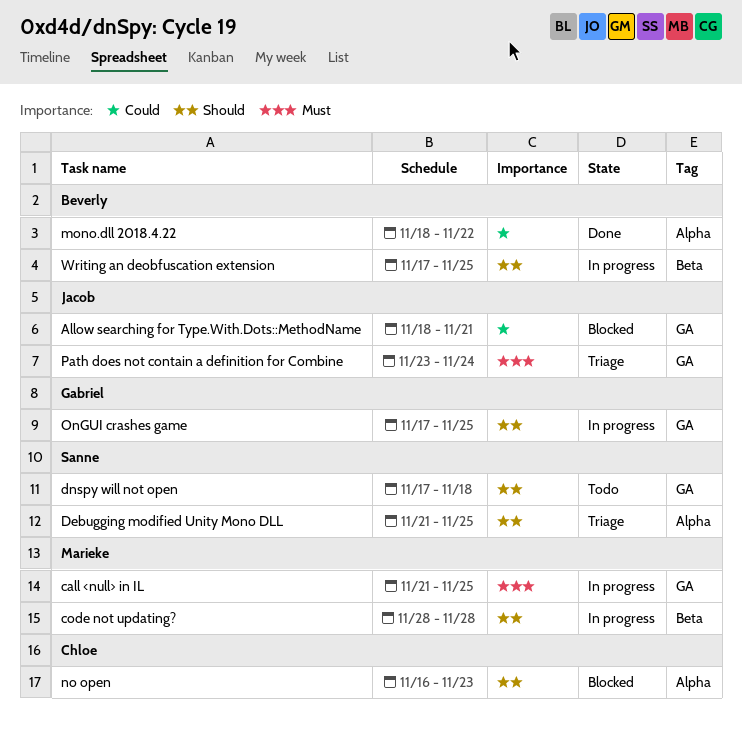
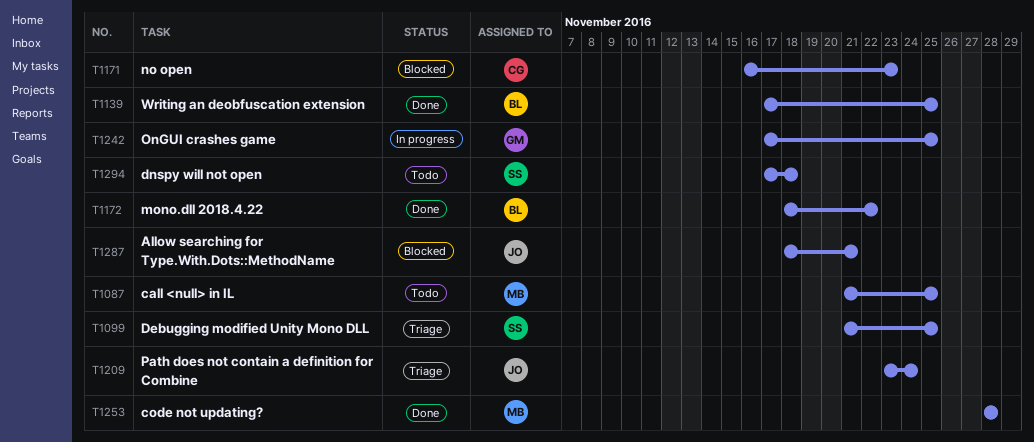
call <null> in IL, status: In progress -> Todo
code not updating?, status: In progress -> Done
Writing an deobfuscation extension, status: In progress -> Done

